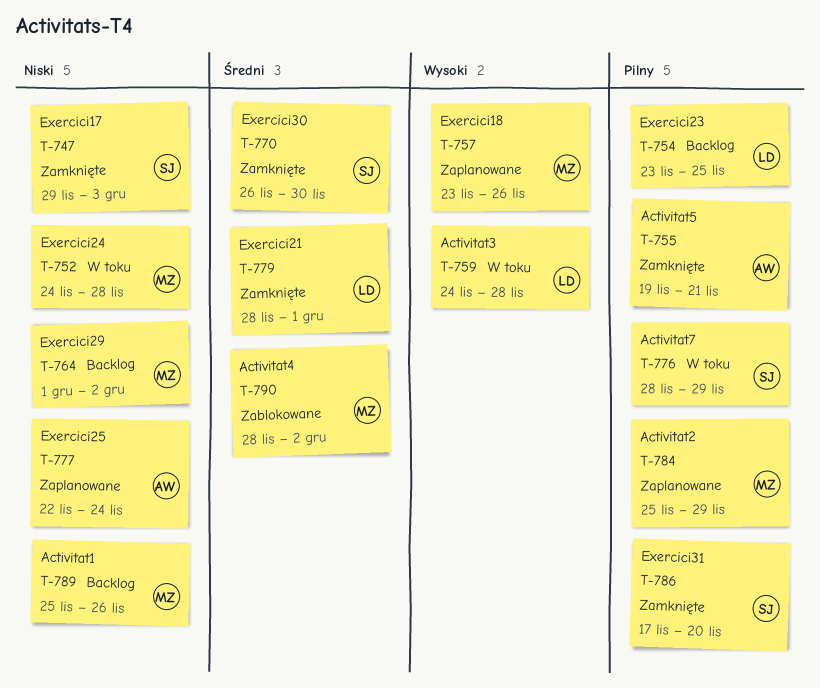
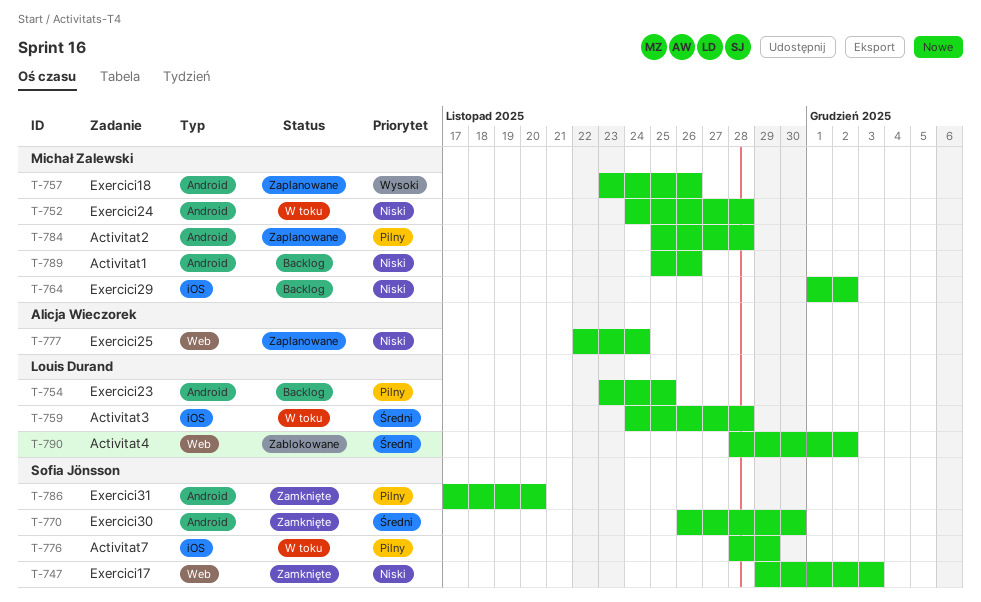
T-755: present -> none
T-759, priority: Wysoki -> Średni
T-779: present -> none
T-784, due: Nov 29 -> Nov 28
T-790, owner: Michał Zalewski -> Louis Durand

